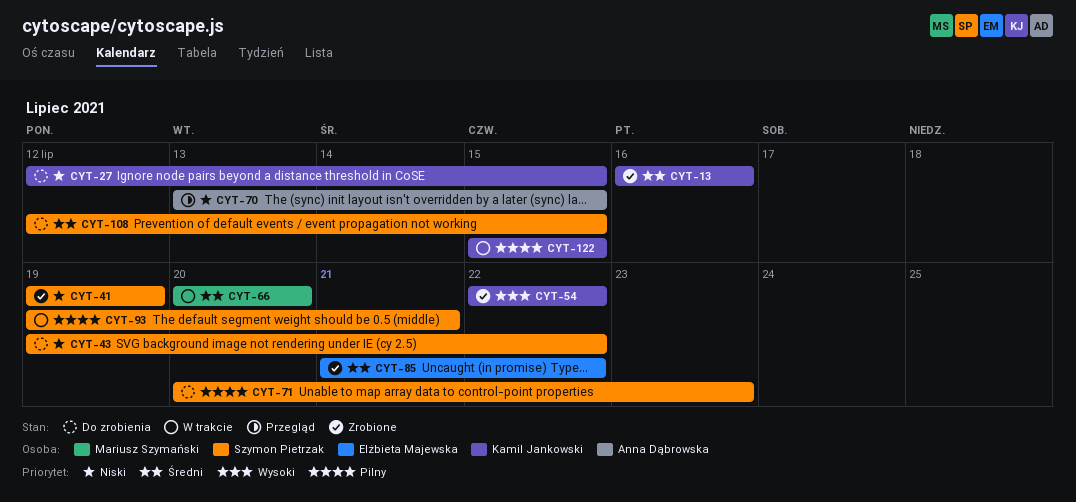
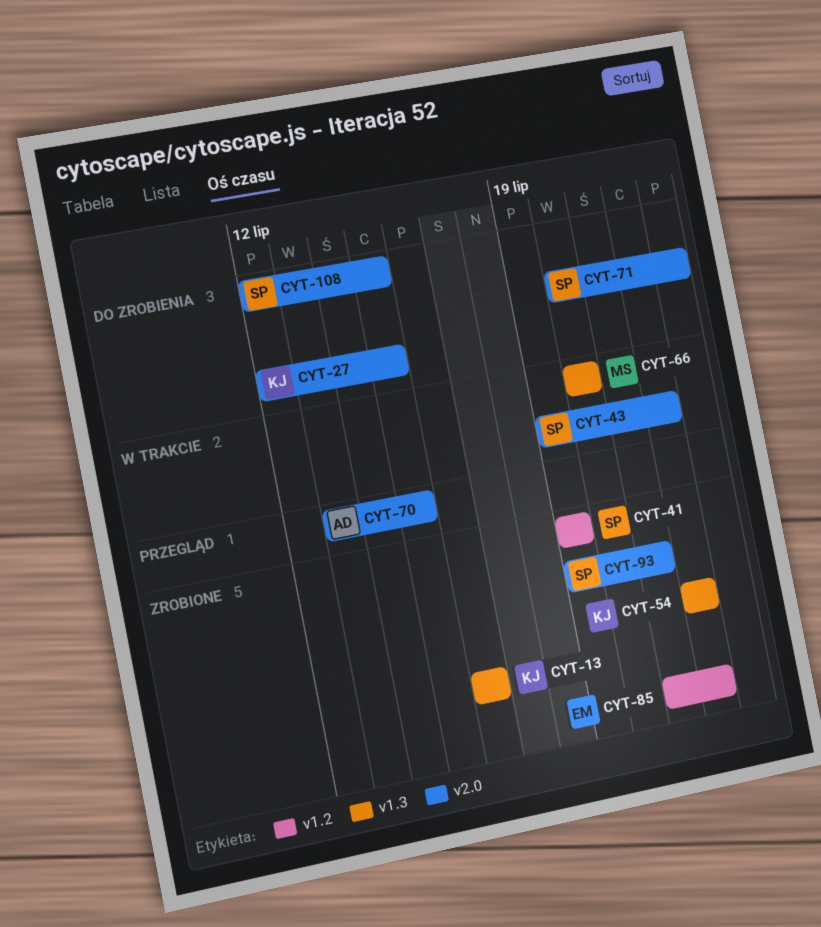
CYT-43, status: Do zrobienia -> W trakcie
CYT-93, status: W trakcie -> Zrobione
CYT-122: present -> none

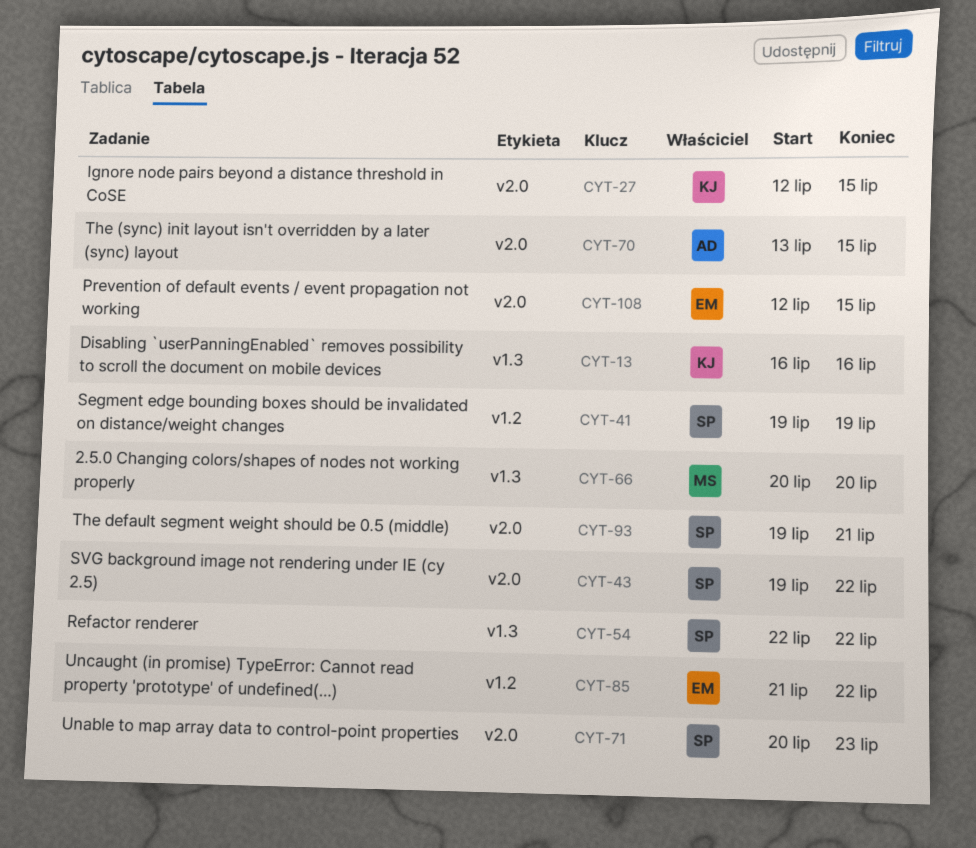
CYT-54, owner: KJ -> SP
CYT-108, owner: SP -> EM

